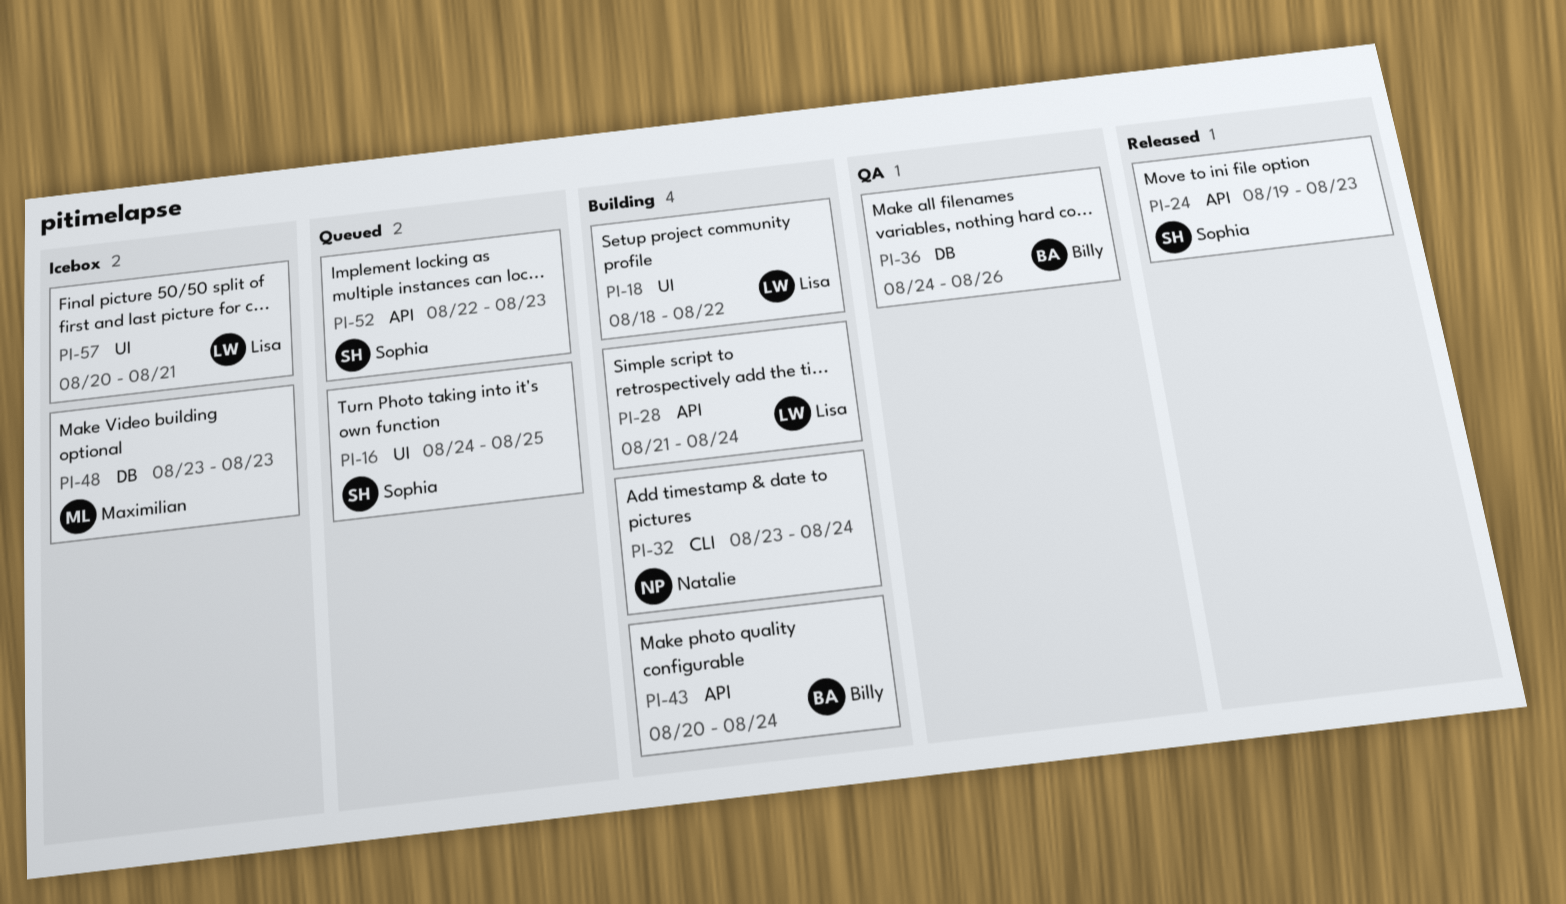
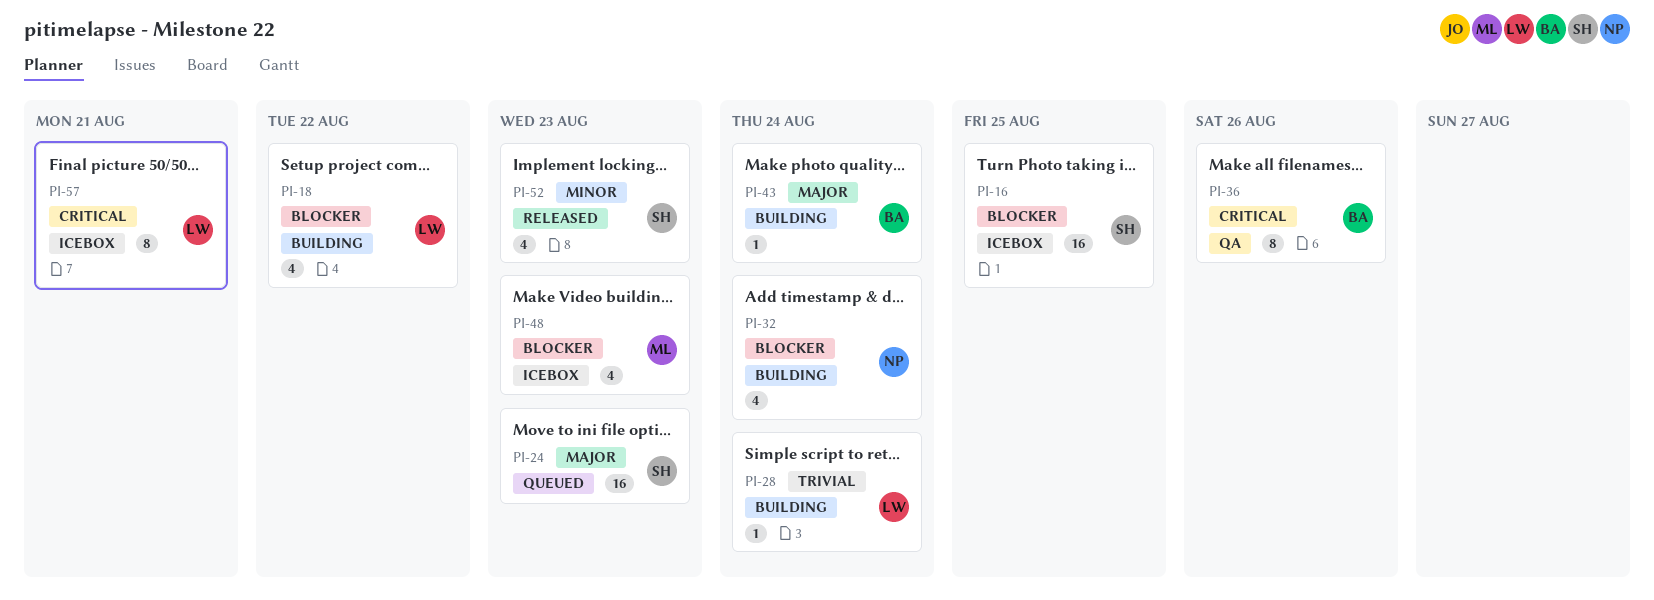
PI-16, status: Queued -> Icebox
PI-24, status: Released -> Queued
PI-52, status: Queued -> Released

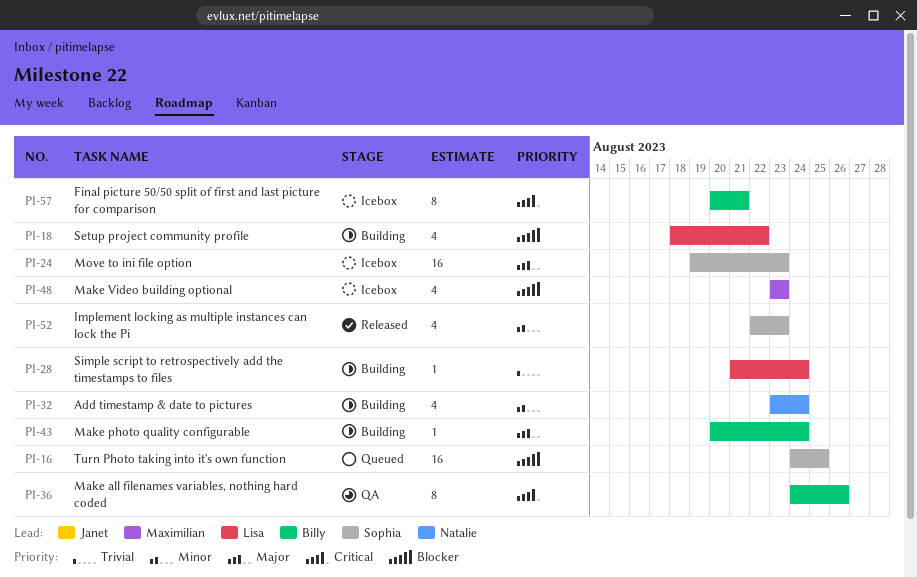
PI-16, status: Icebox -> Queued
PI-24, status: Queued -> Icebox
PI-32, priority: Blocker -> Minor
PI-57, owner: Lisa -> Billy

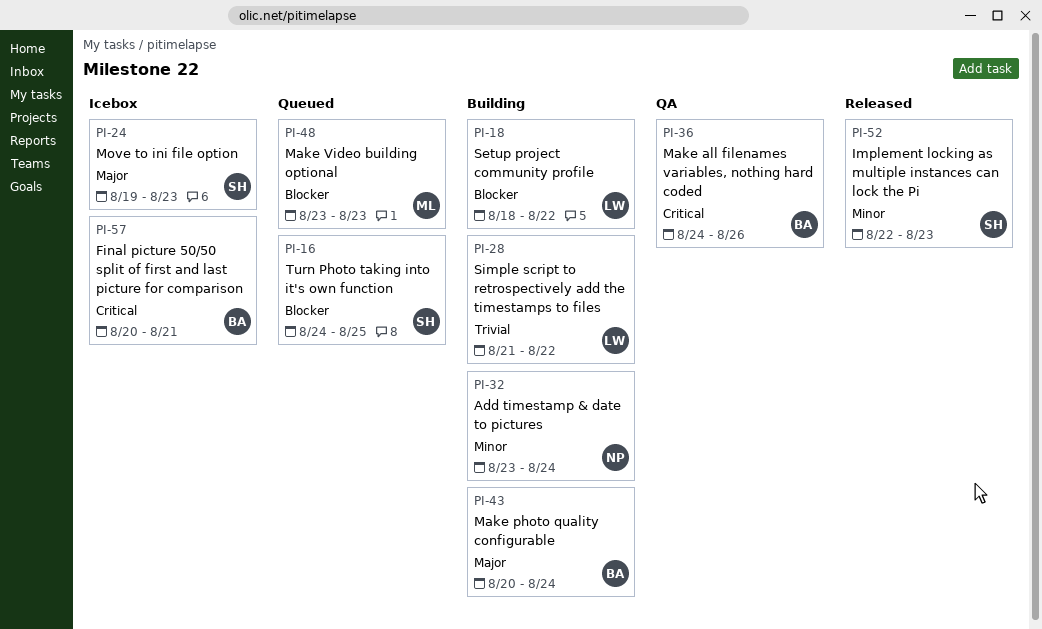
PI-28, due: Aug 24 -> Aug 22
PI-48, status: Icebox -> Queued

